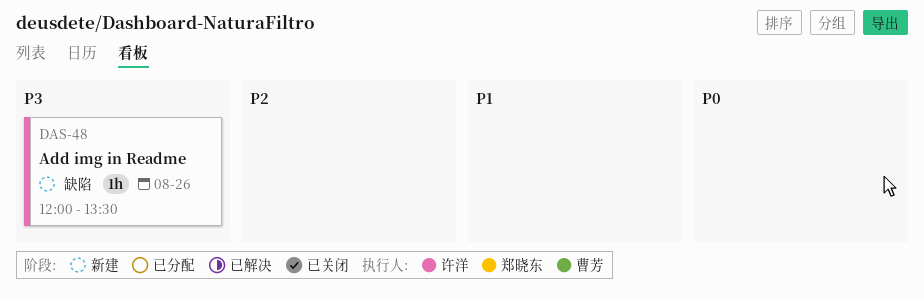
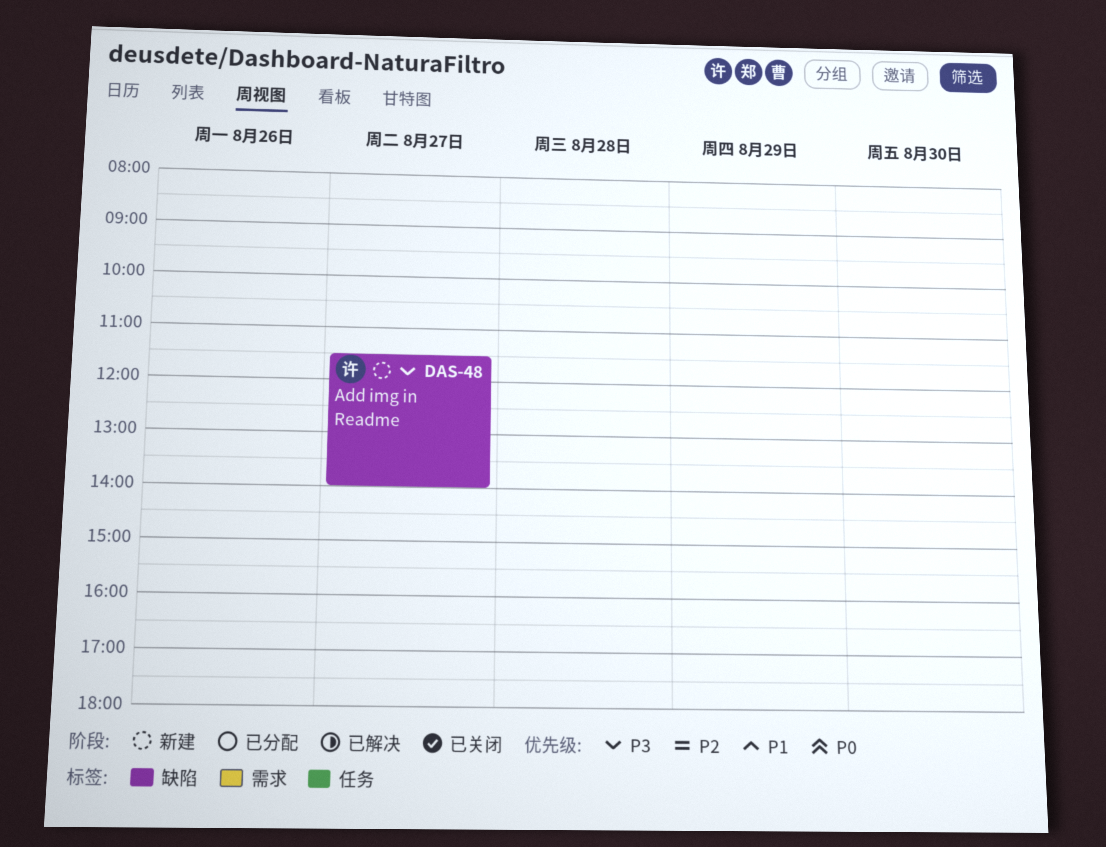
DAS-48, day: Aug 26 -> Aug 27
DAS-48, begins: 12:00 -> 11:30
DAS-48, ends: 13:30 -> 14:00

